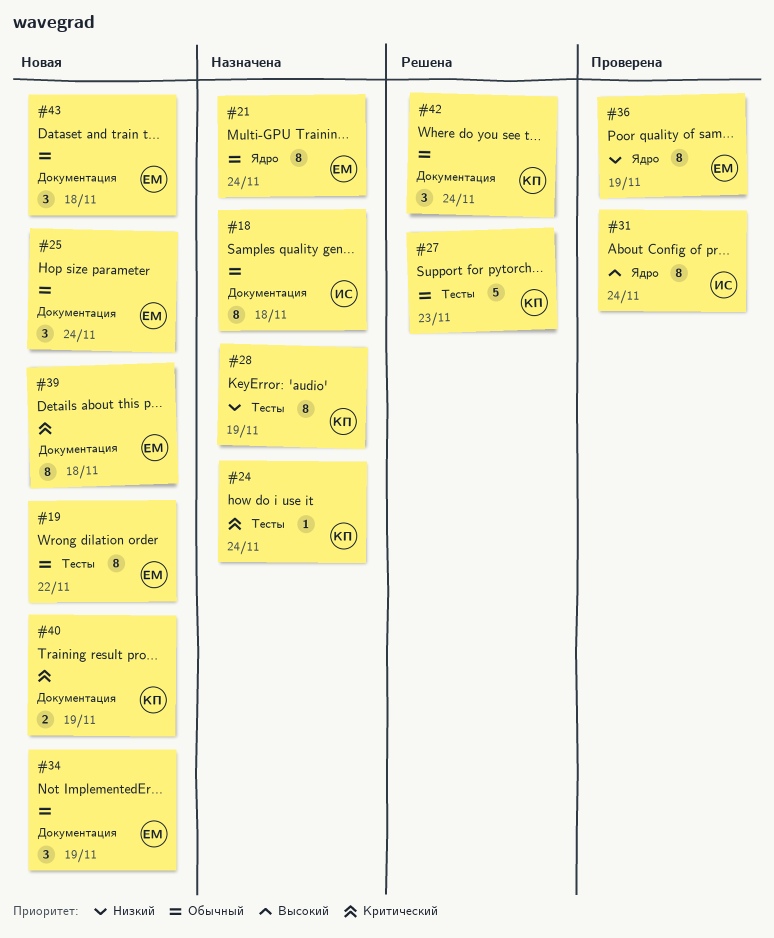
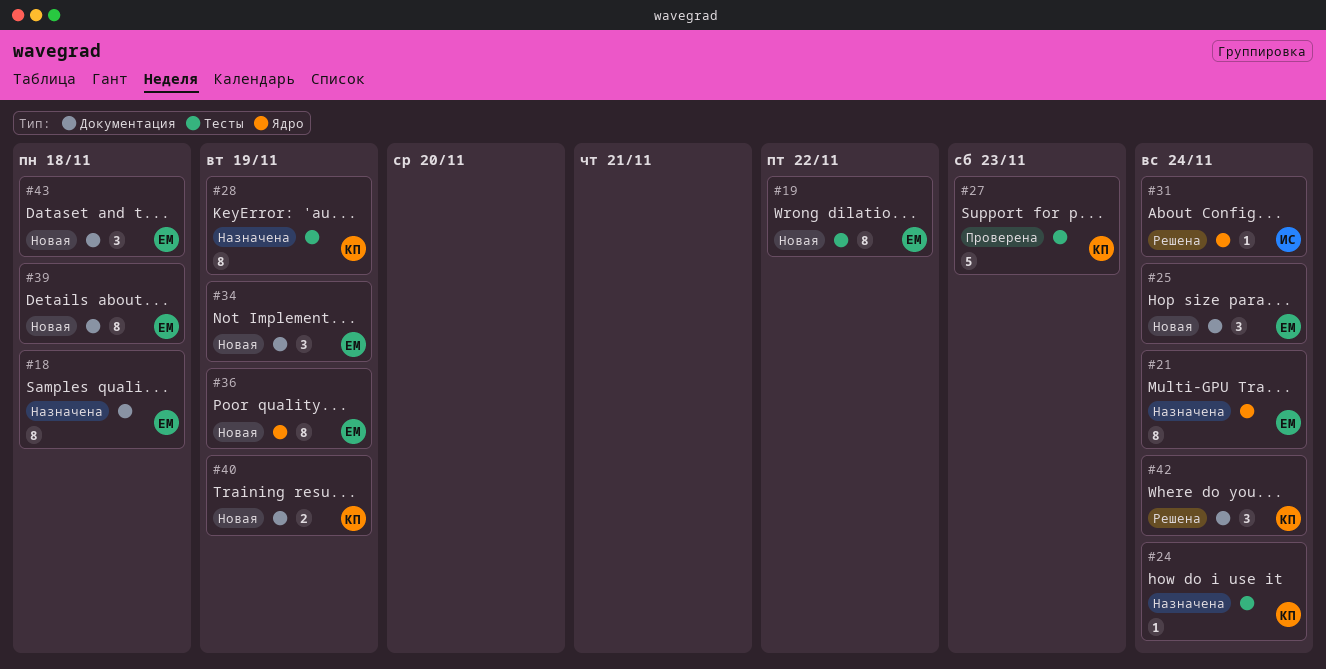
#18, owner: ИС -> ЕМ
#27, status: Решена -> Проверена
#31, status: Проверена -> Решена
#31, estimate: 8 -> 1
#36, status: Проверена -> Новая

